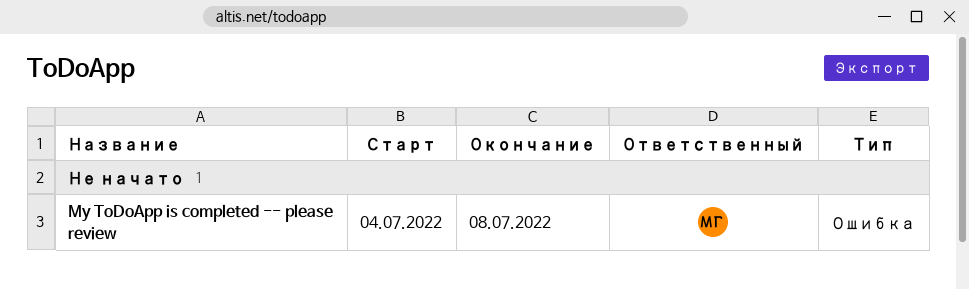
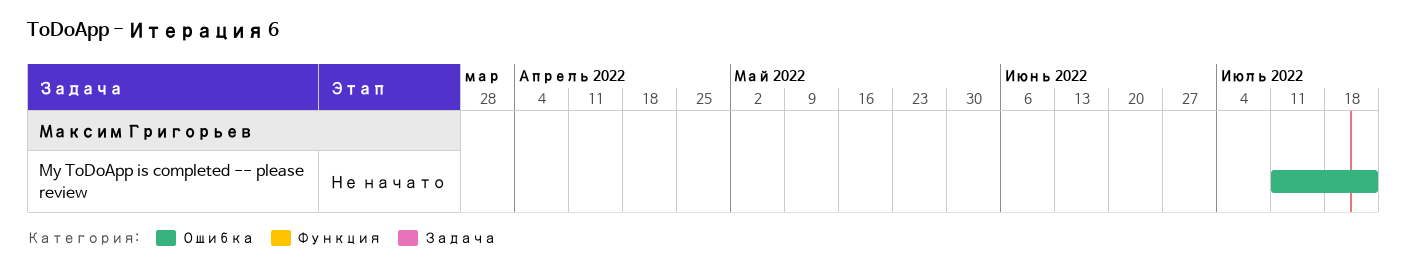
My ToDoApp is completed -- please review, start: Jul 4 -> Jul 11
My ToDoApp is completed -- please review, due: Jul 8 -> Jul 22

